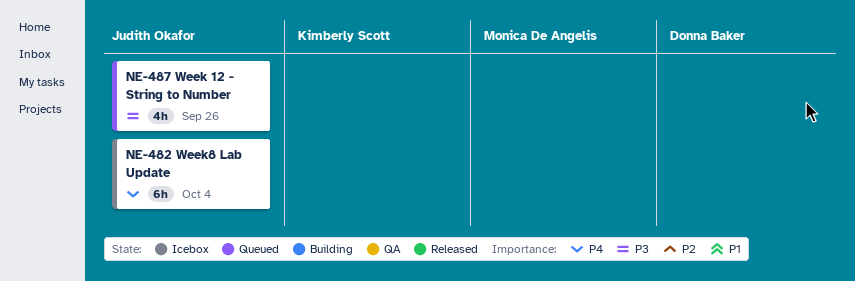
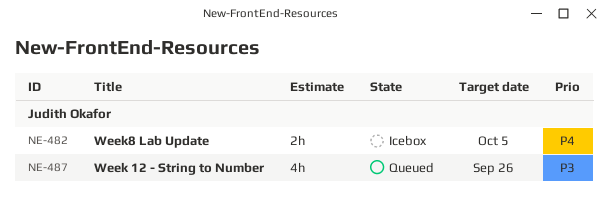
NE-482, estimate: 6h -> 2h
NE-482, due: Oct 4 -> Oct 5

